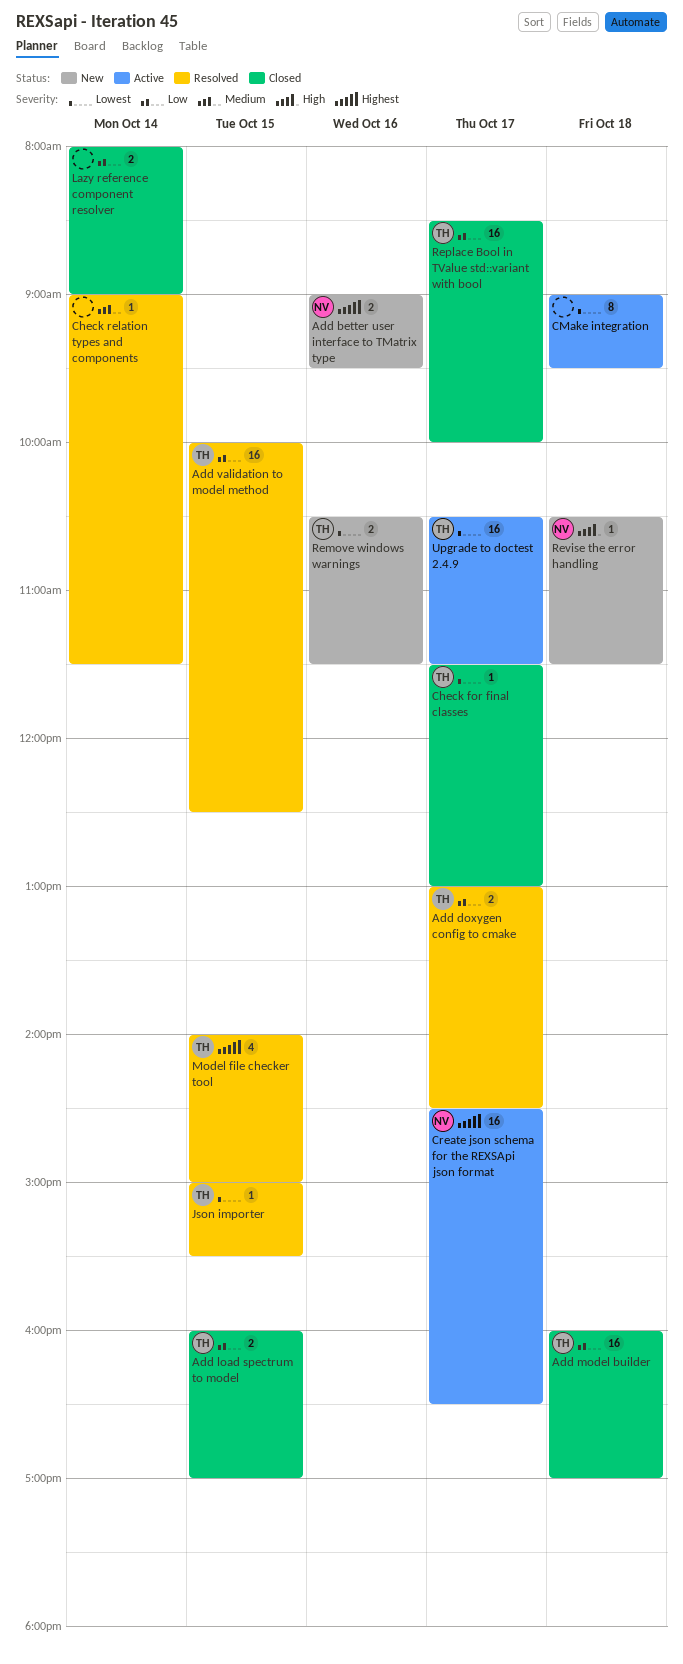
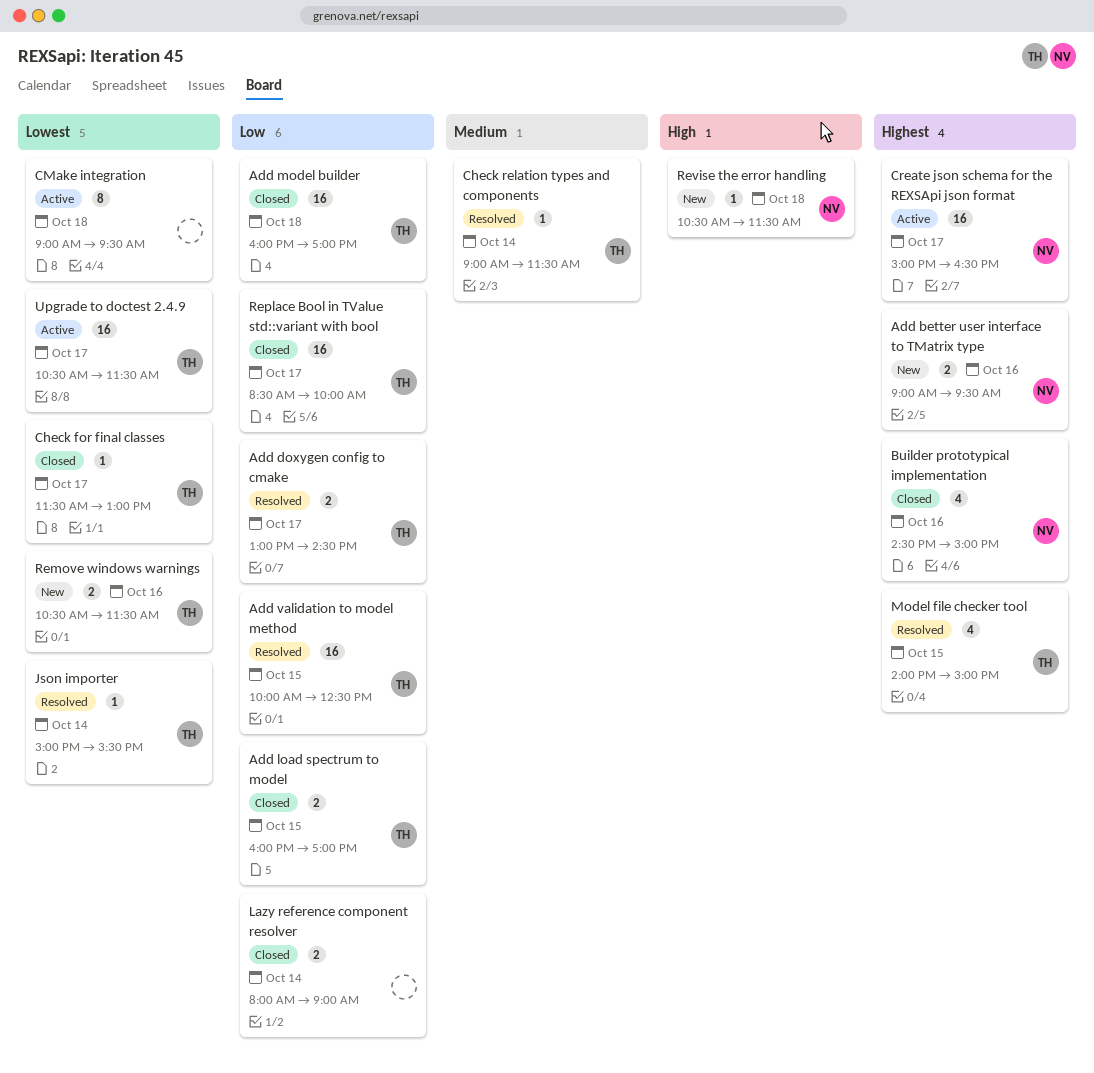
Builder prototypical implementation: none -> present
Check relation types and components, owner: none -> TH
Create json schema for the REXSApi json format, begins: 14:30 -> 15:00
Json importer, day: Oct 15 -> Oct 14

